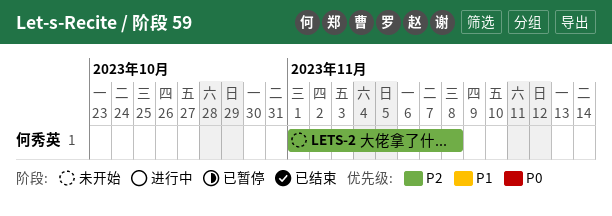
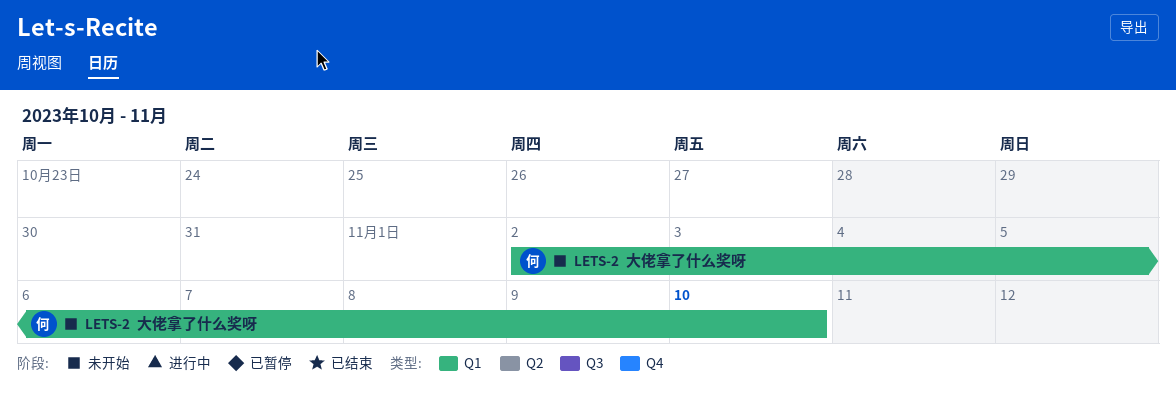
LETS-2, start: Nov 1 -> Nov 2
LETS-2, due: Nov 8 -> Nov 10

